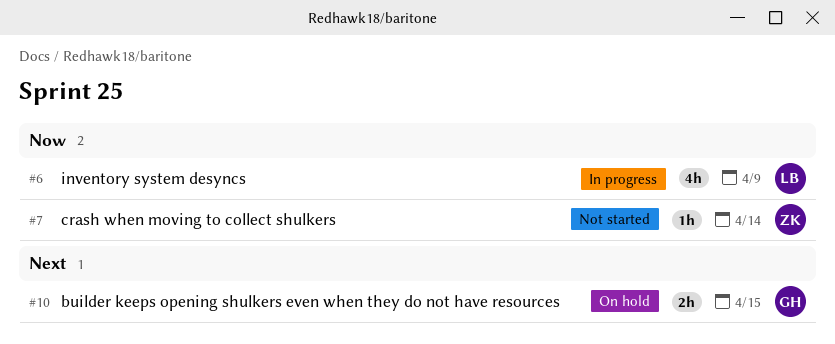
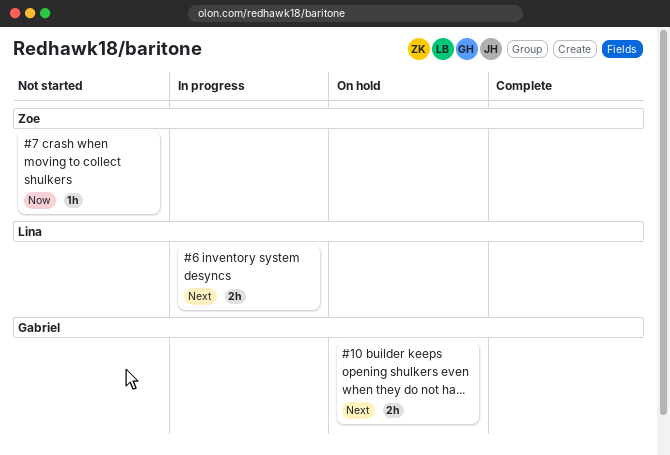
#6, priority: Now -> Next
#6, estimate: 4h -> 2h

